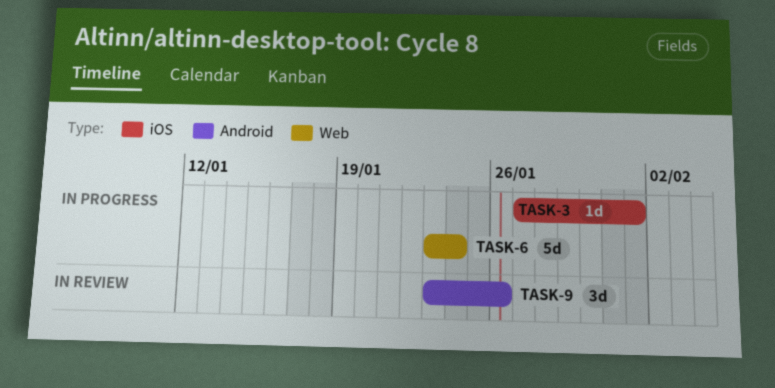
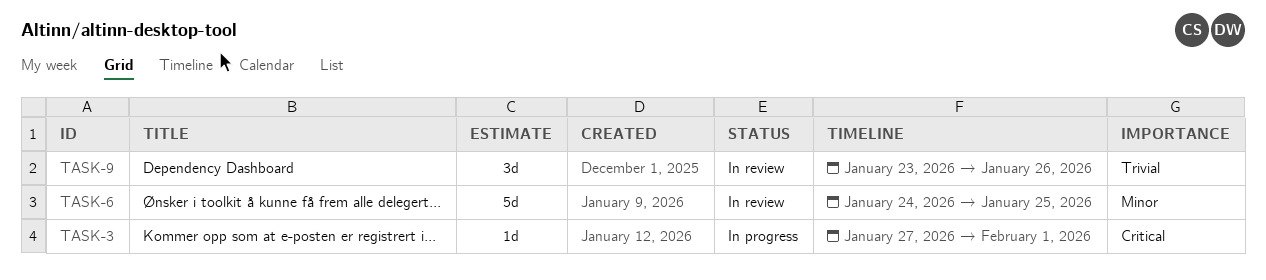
TASK-6, status: In progress -> In review
TASK-6, start: Jan 23 -> Jan 24
TASK-6, due: Jan 24 -> Jan 25

